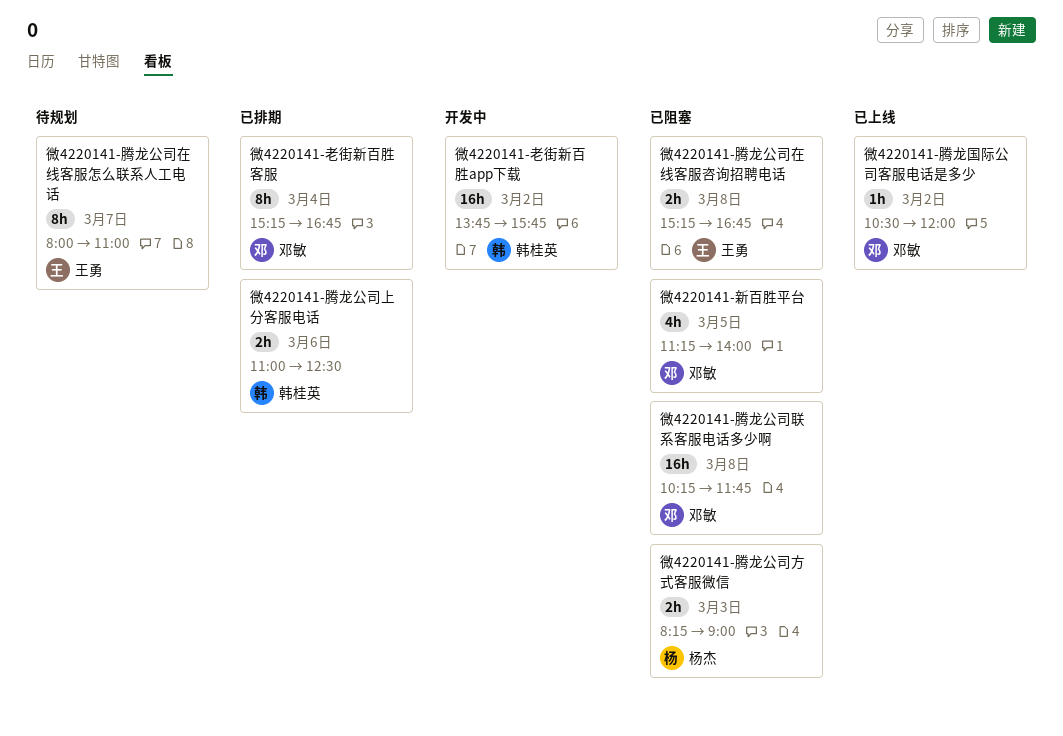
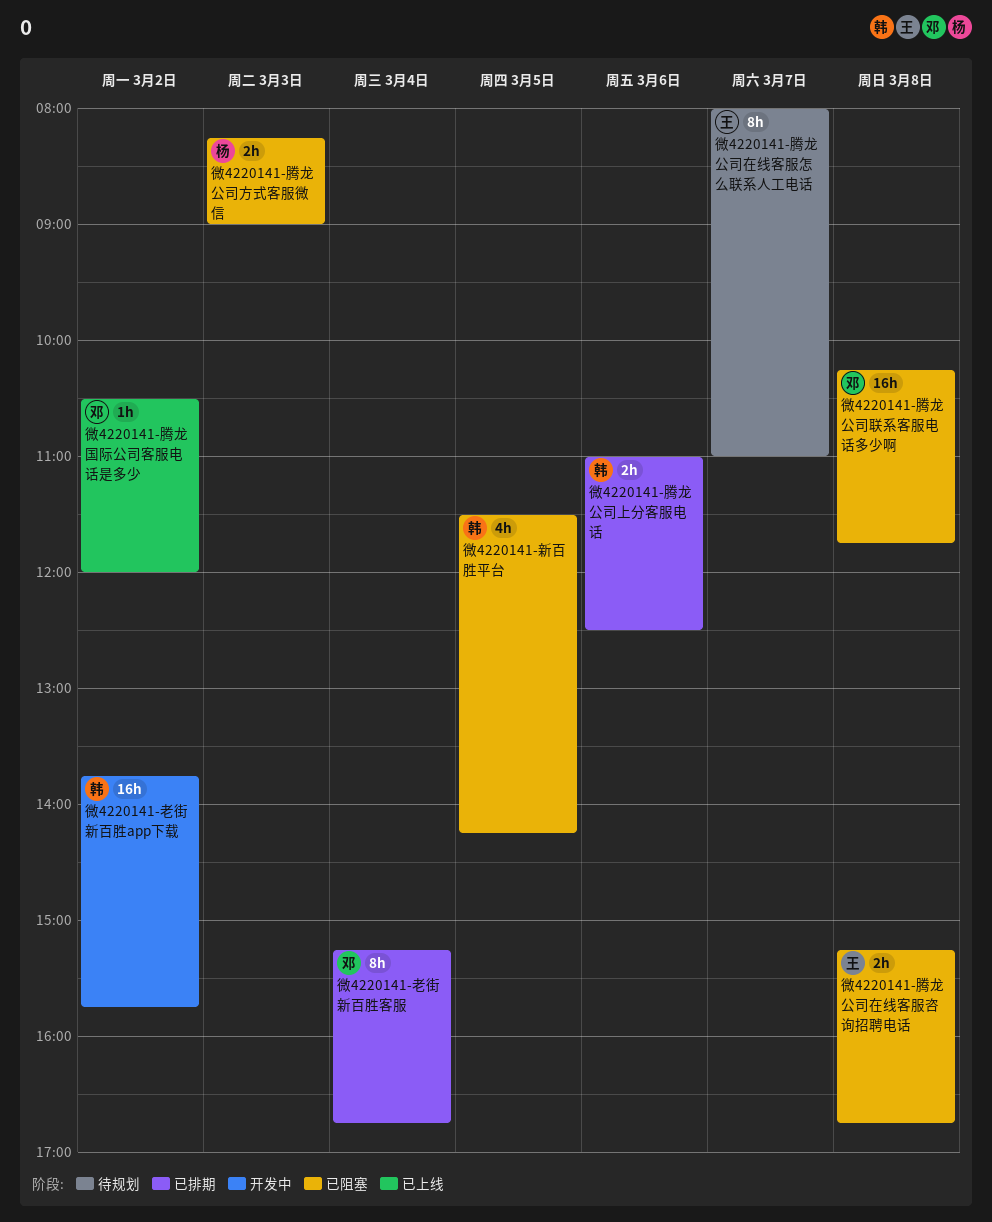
微4220141-新百胜平台, owner: 邓敏 -> 韩桂英
微4220141-新百胜平台, begins: 11:15 -> 11:30
微4220141-新百胜平台, ends: 14:00 -> 14:15

